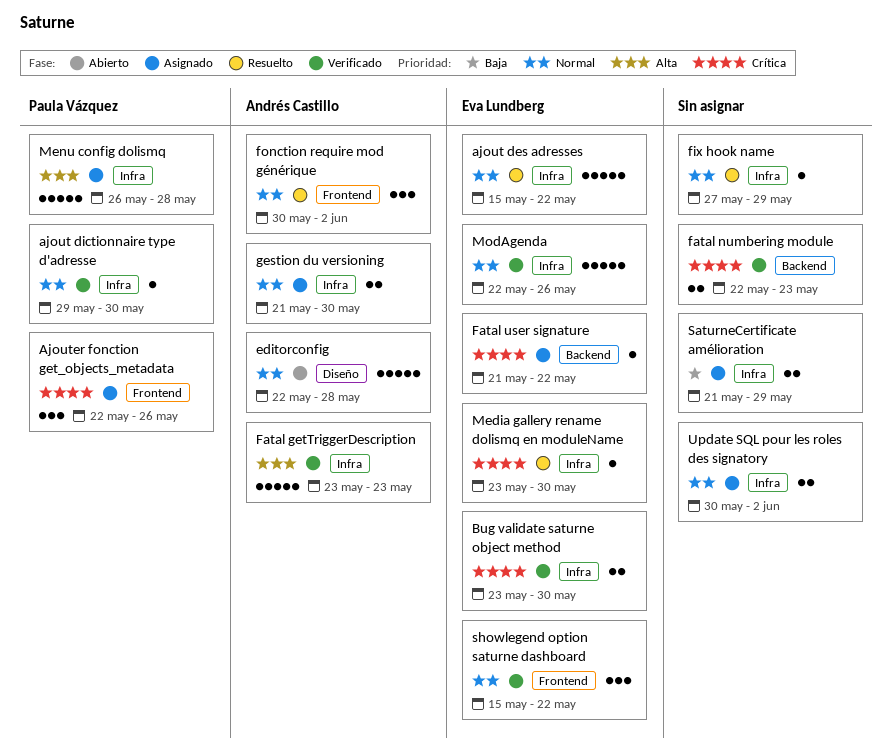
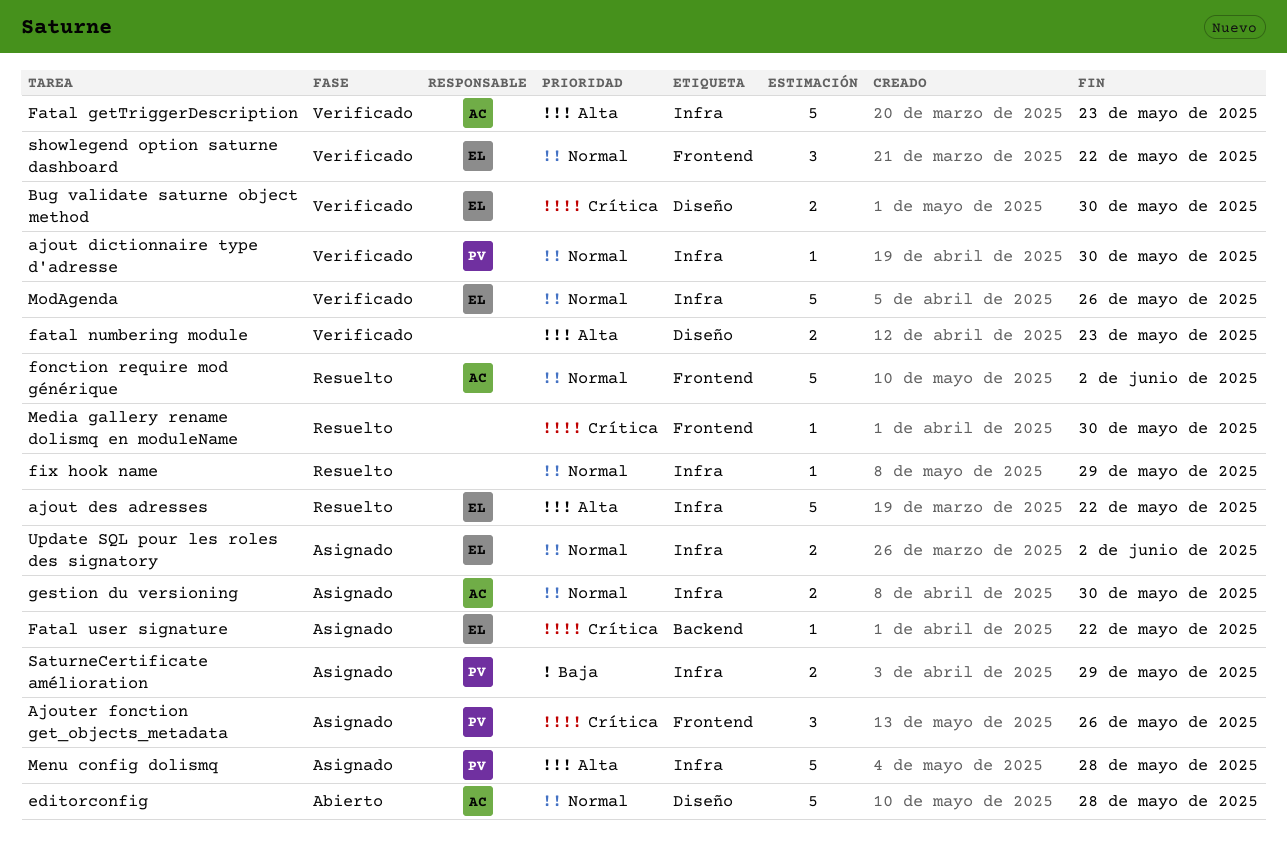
ajout des adresses, priority: Normal -> Alta
Bug validate saturne object method, label: Infra -> Diseño
fatal numbering module, priority: Crítica -> Alta
fatal numbering module, label: Backend -> Diseño
fonction require mod générique, estimate: 3 -> 5
Media gallery rename dolismq en moduleName, owner: Eva Lundberg -> none
Media gallery rename dolismq en moduleName, label: Infra -> Frontend
SaturneCertificate amélioration, owner: none -> Paula Vázquez
Update SQL pour les roles des signatory, owner: none -> Eva Lundberg

